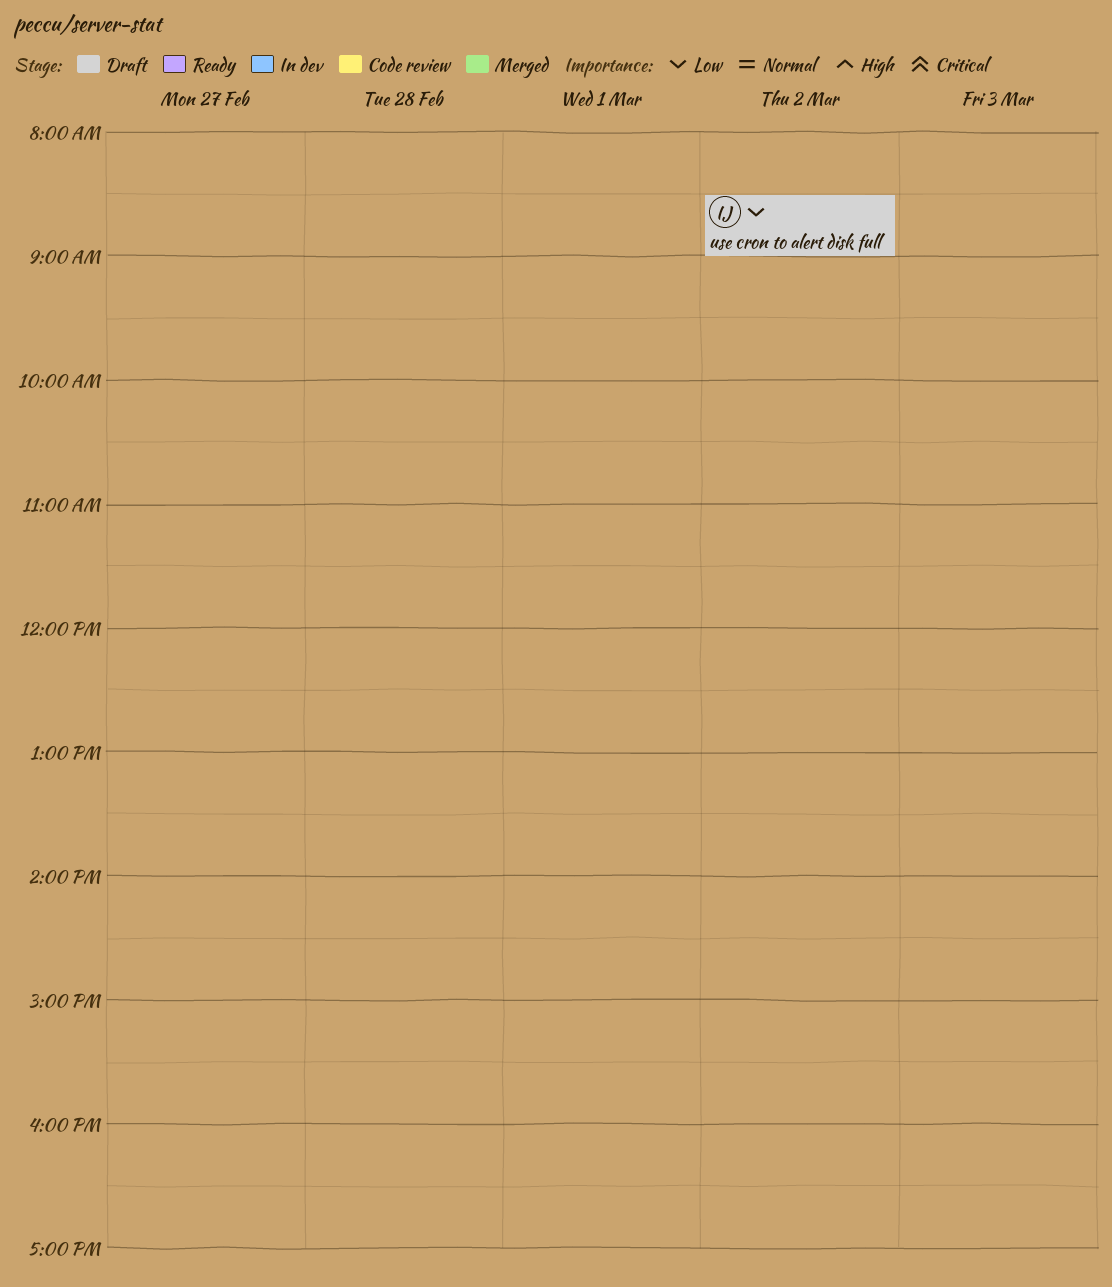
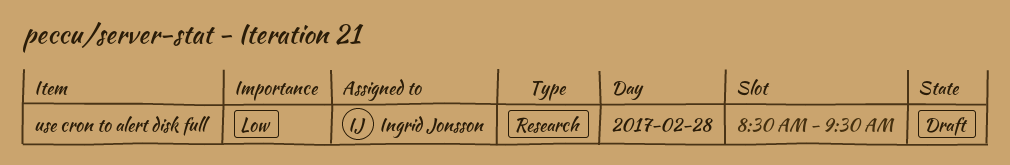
use cron to alert disk full, day: Mar 2 -> Feb 28
use cron to alert disk full, ends: 09:00 -> 09:30

